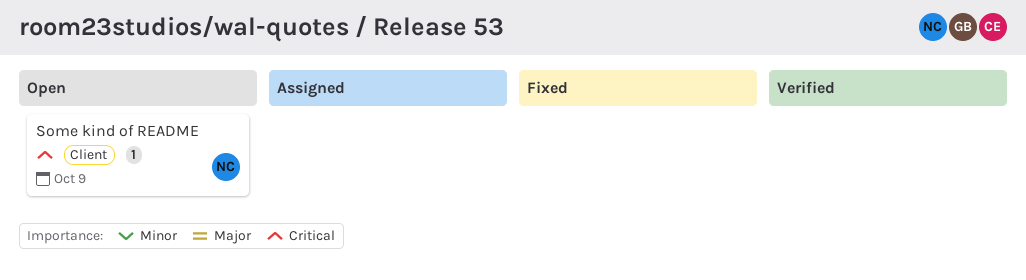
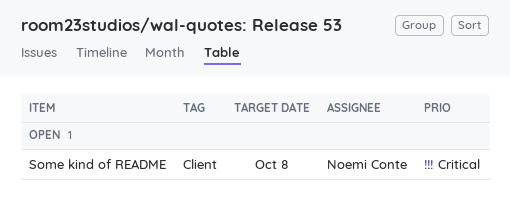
Some kind of README, due: Oct 9 -> Oct 8

